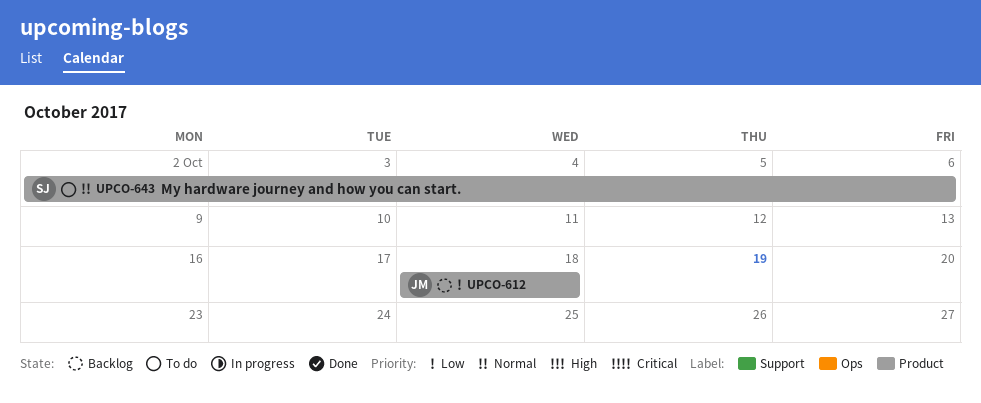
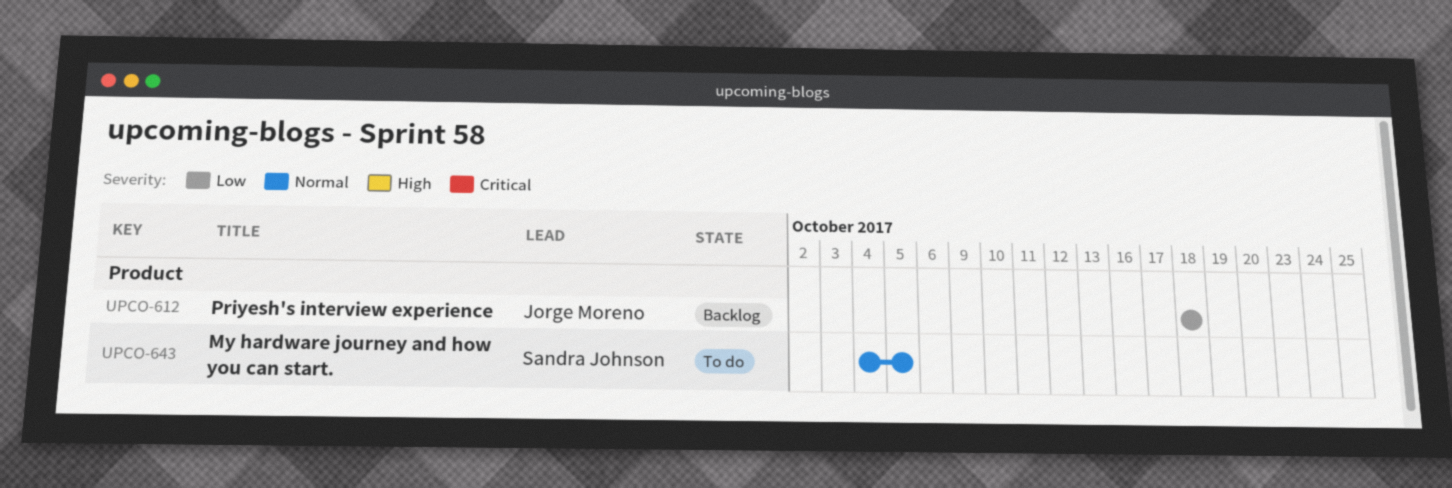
UPCO-643, start: Oct 2 -> Oct 4
UPCO-643, due: Oct 6 -> Oct 5

